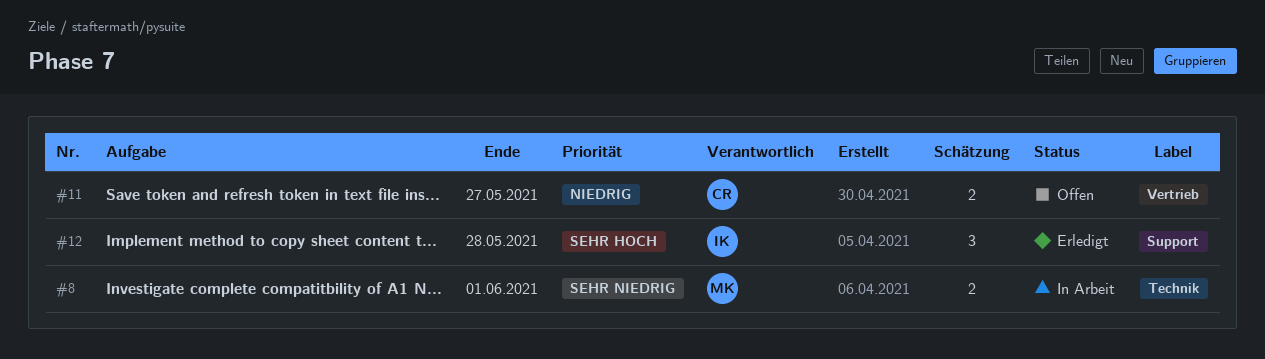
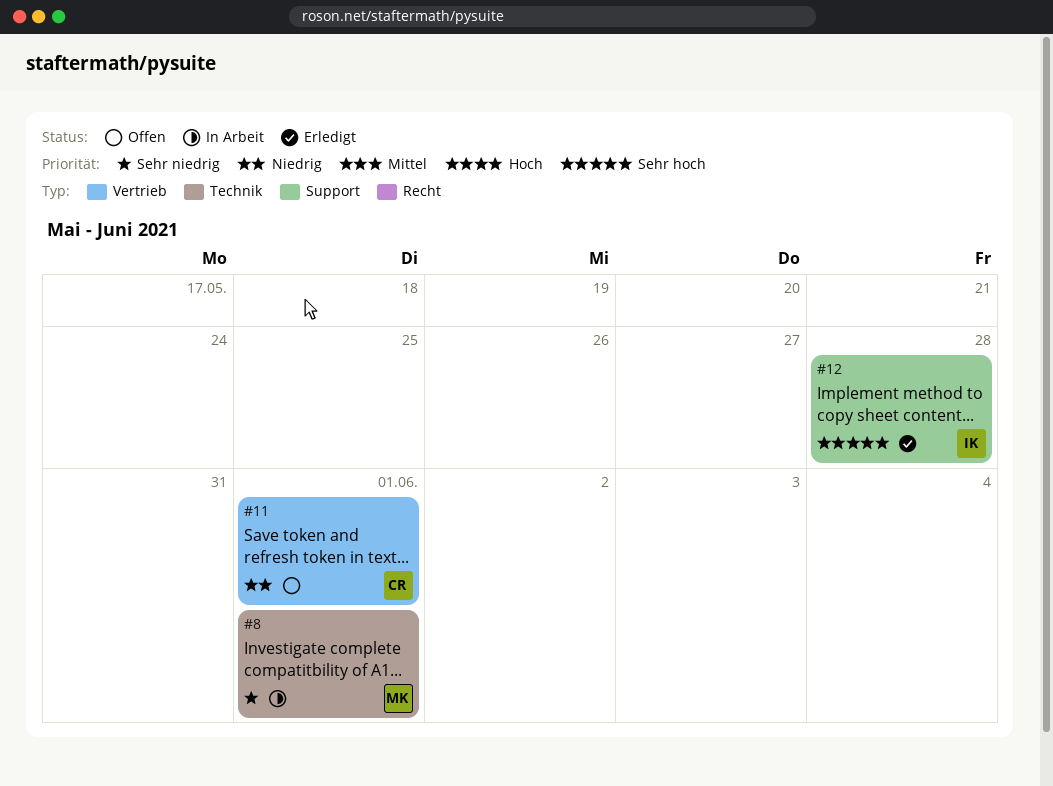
#11, due: May 27 -> Jun 1

